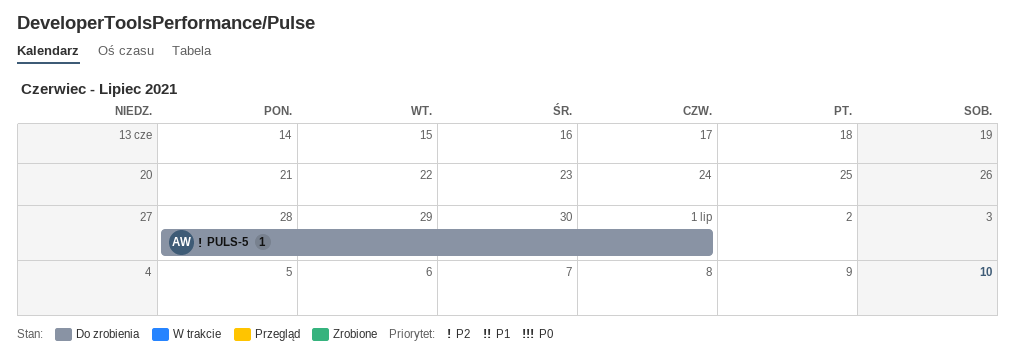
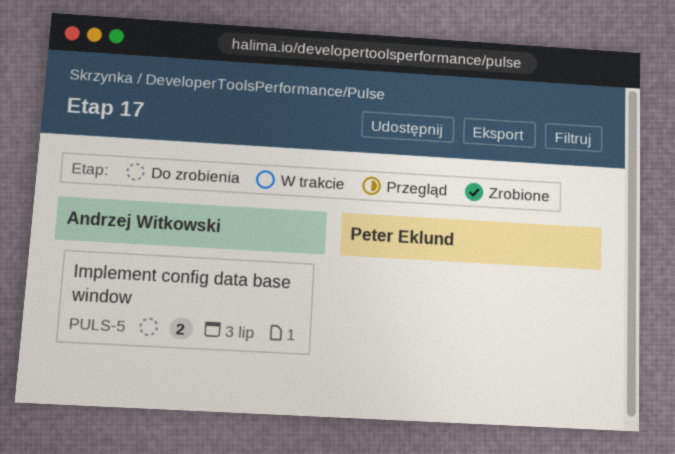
PULS-5, estimate: 1 -> 2
PULS-5, due: Jul 1 -> Jul 3

